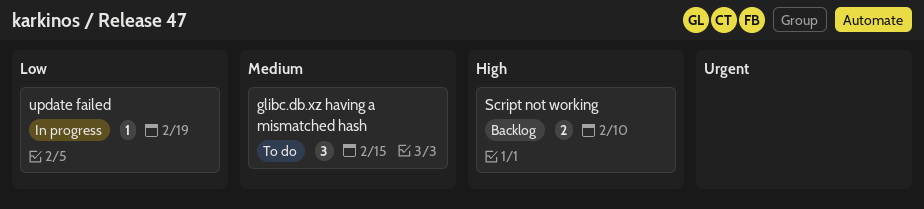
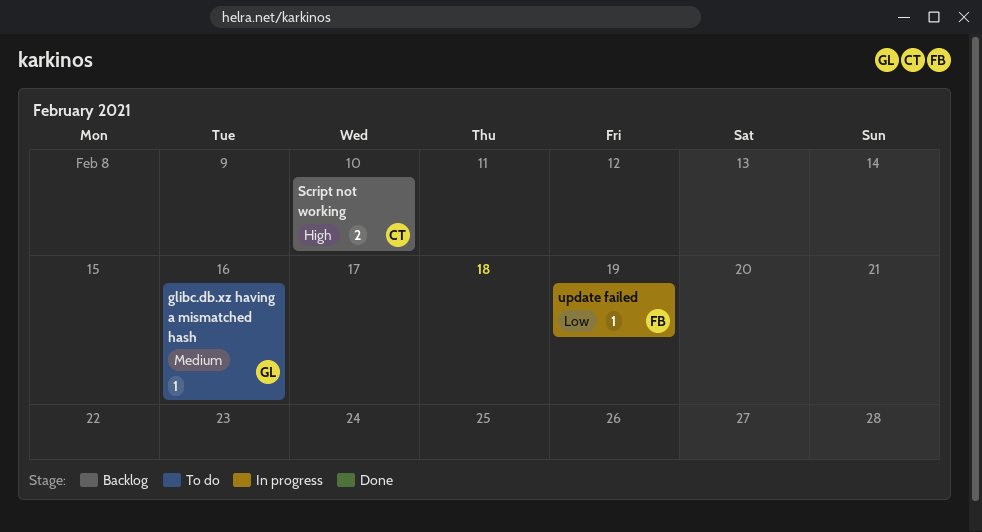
glibc.db.xz having a mismatched hash, estimate: 3 -> 1
glibc.db.xz having a mismatched hash, due: Feb 15 -> Feb 16

